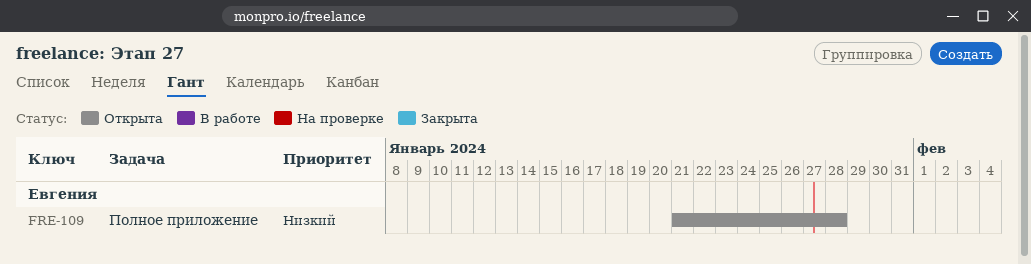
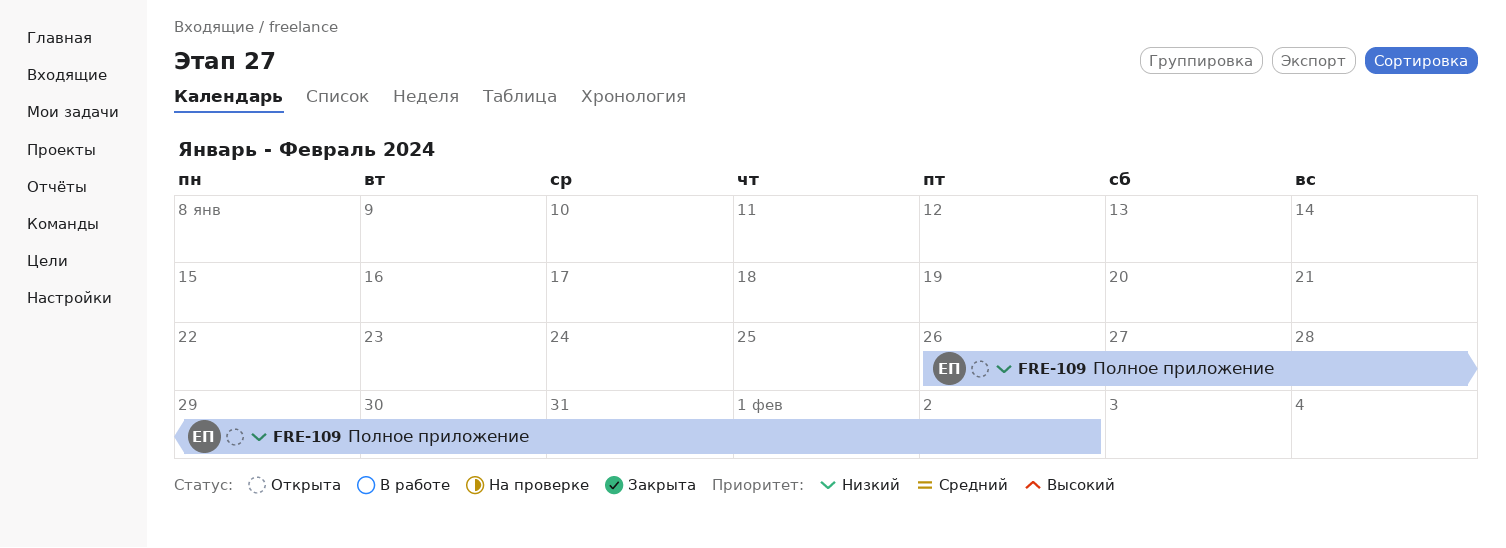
FRE-109, start: Jan 21 -> Jan 26
FRE-109, due: Jan 28 -> Feb 2

